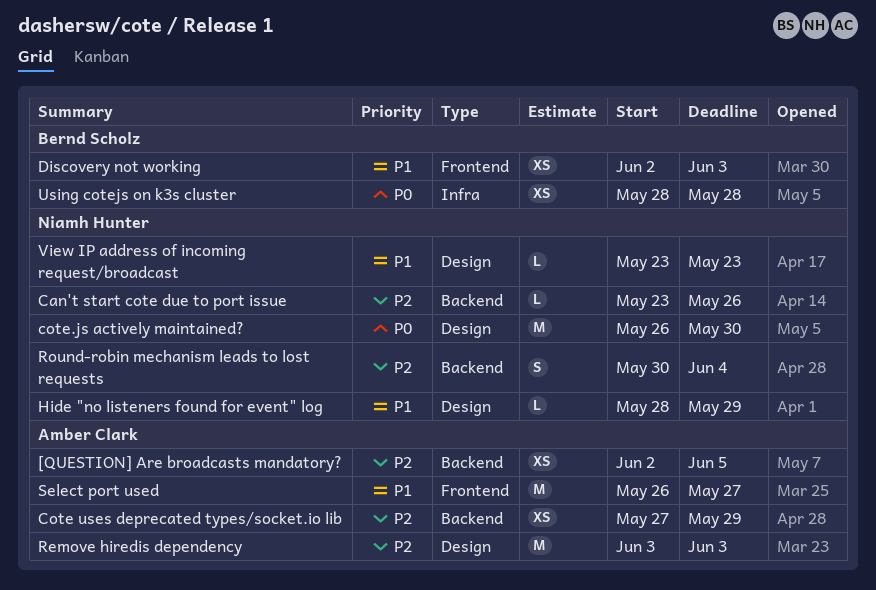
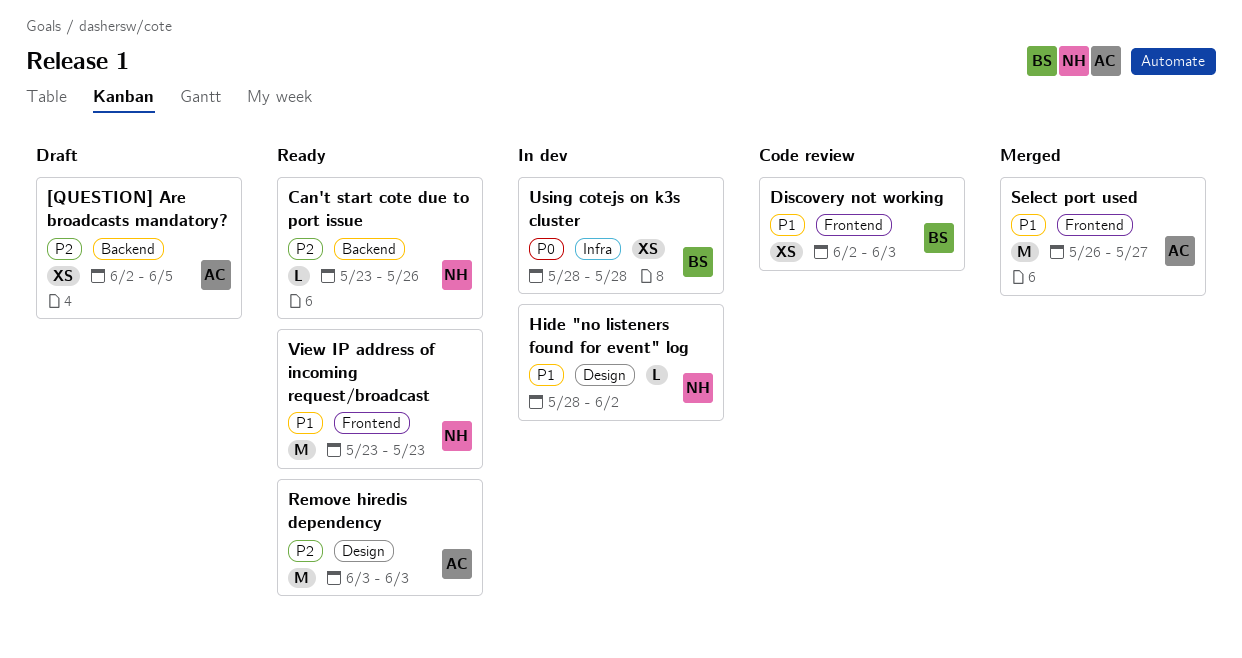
Cote uses deprecated types/socket.io lib: present -> none
cote.js actively maintained?: present -> none
Hide "no listeners found for event" log, due: May 29 -> Jun 2
Round-robin mechanism leads to lost requests: present -> none
View IP address of incoming request/broadcast, label: Design -> Frontend
View IP address of incoming request/broadcast, estimate: L -> M

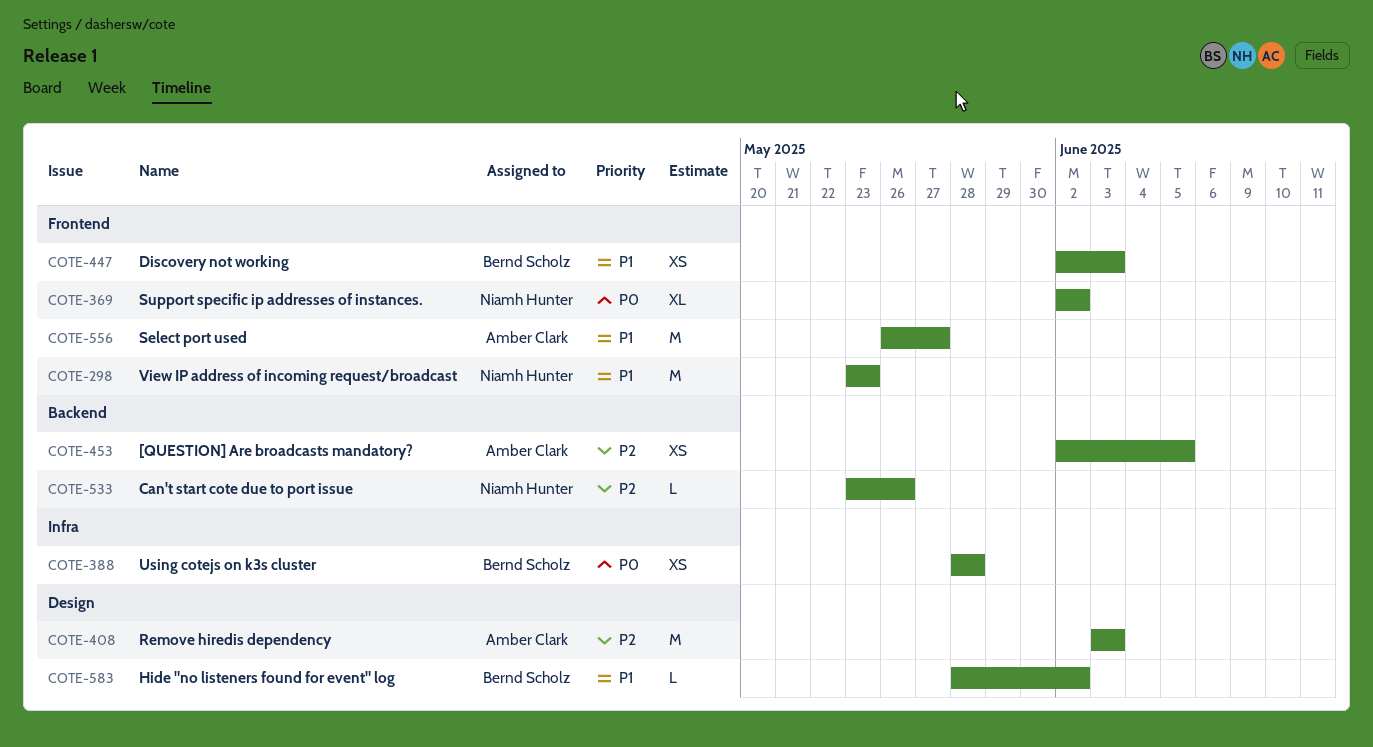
Hide "no listeners found for event" log, owner: Niamh Hunter -> Bernd Scholz
Support specific ip addresses of instances.: none -> present

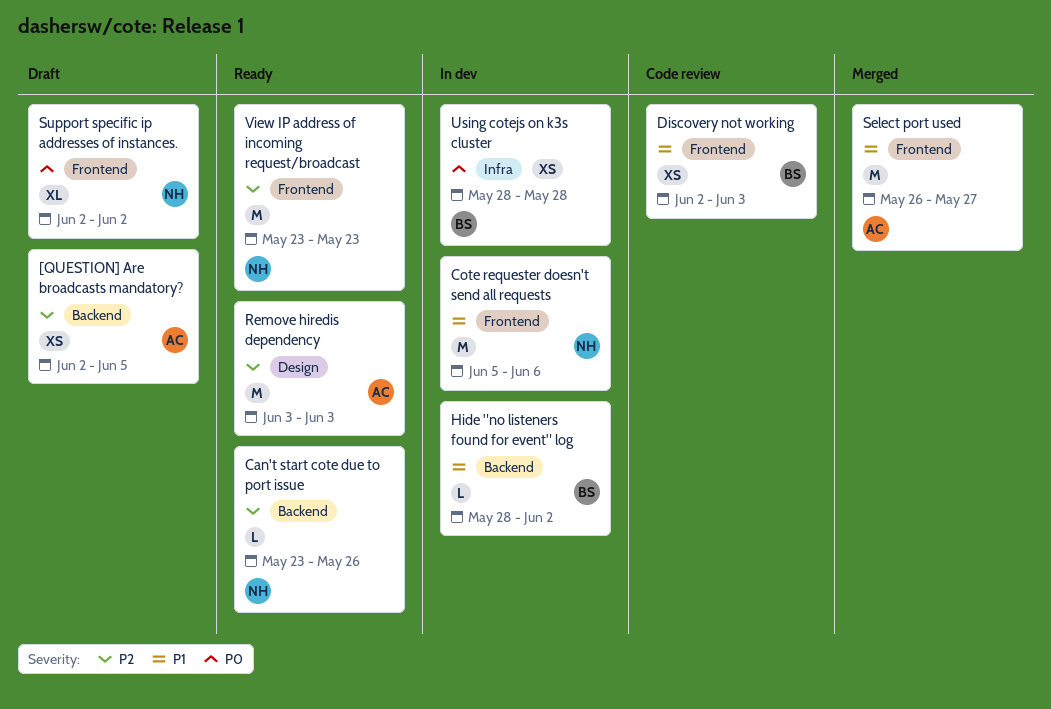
Cote requester doesn't send all requests: none -> present
Hide "no listeners found for event" log, label: Design -> Backend
View IP address of incoming request/broadcast, priority: P1 -> P2

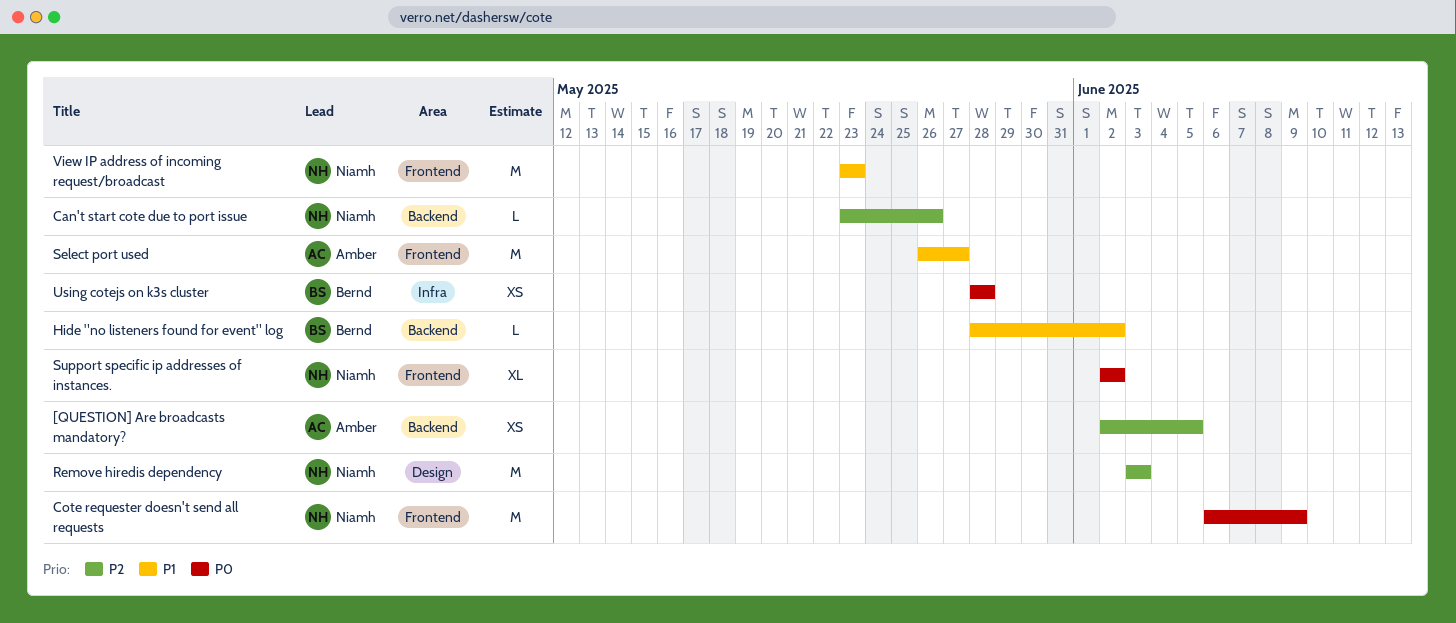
Cote requester doesn't send all requests, priority: P1 -> P0
Cote requester doesn't send all requests, start: Jun 5 -> Jun 6
Cote requester doesn't send all requests, due: Jun 6 -> Jun 9
Discovery not working: present -> none
Remove hiredis dependency, owner: Amber -> Niamh
View IP address of incoming request/broadcast, priority: P2 -> P1

